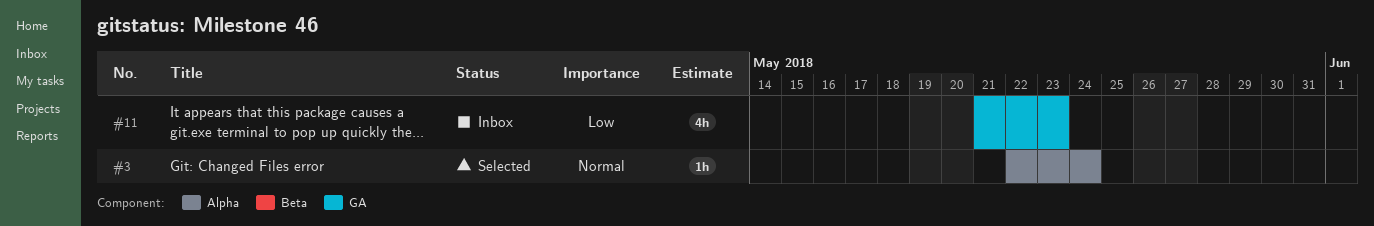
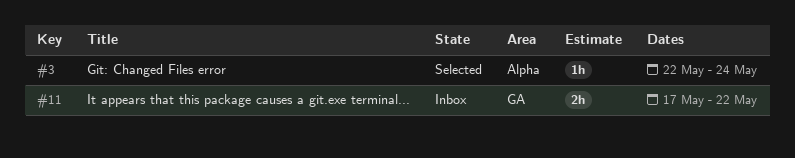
#11, estimate: 4h -> 2h
#11, start: May 21 -> May 17
#11, due: May 23 -> May 22

